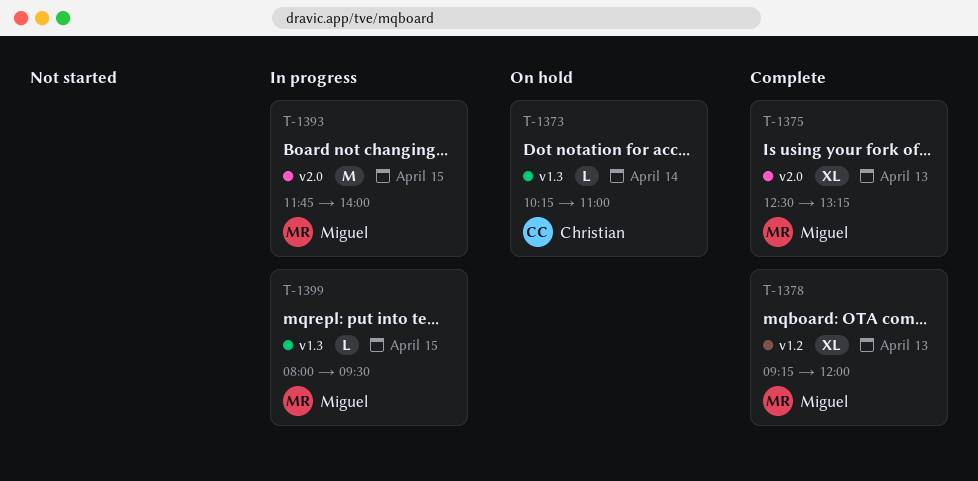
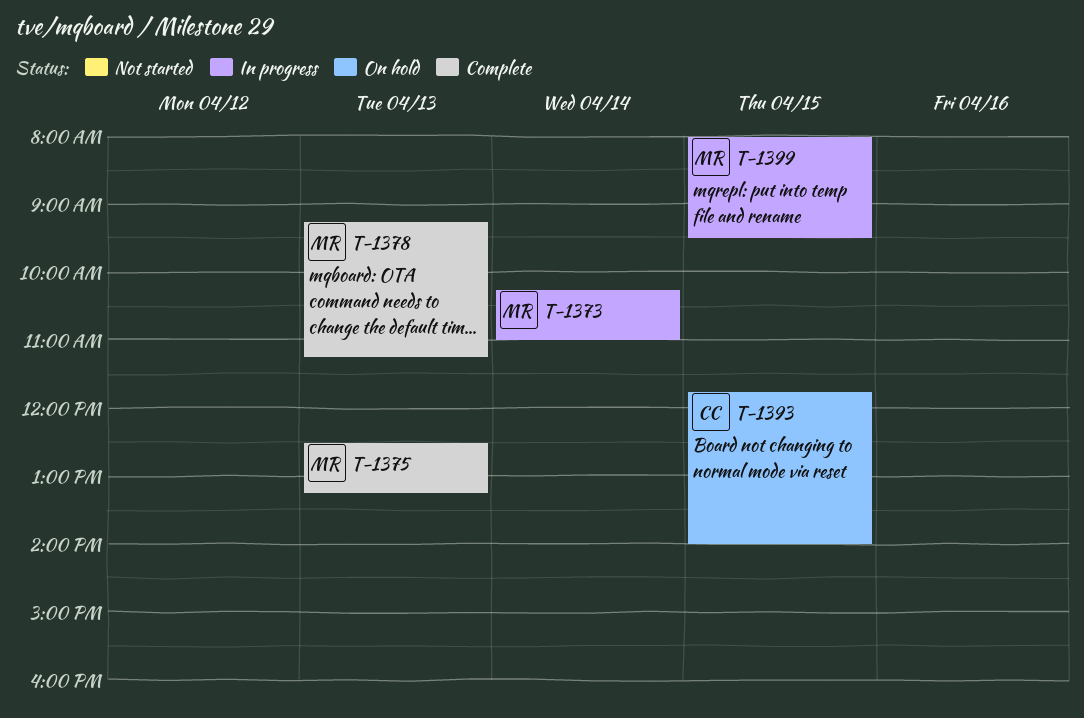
T-1373, status: On hold -> In progress
T-1373, owner: Christian -> Miguel
T-1378, ends: 12:00 -> 11:15
T-1393, status: In progress -> On hold
T-1393, owner: Miguel -> Christian

